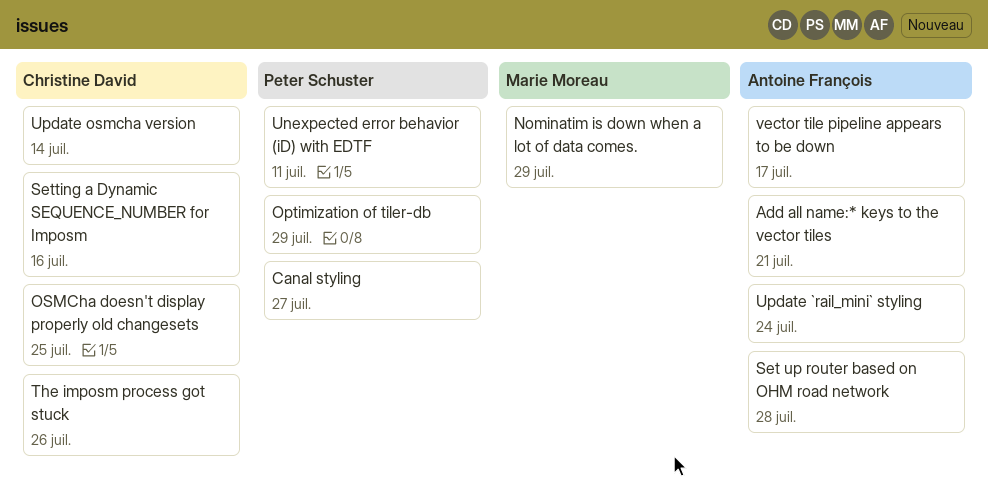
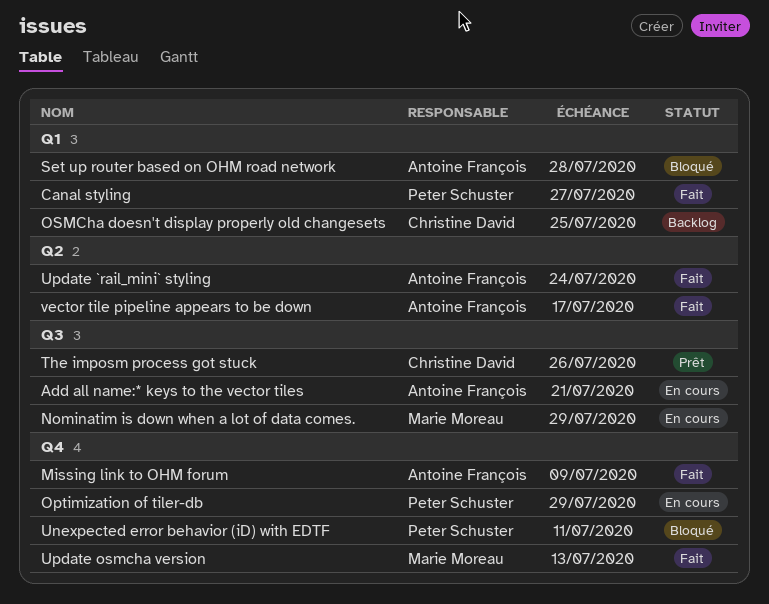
Missing link to OHM forum: none -> present
Setting a Dynamic SEQUENCE_NUMBER for Imposm: present -> none
Update osmcha version, owner: Christine David -> Marie Moreau
Update osmcha version, due: Jul 14 -> Jul 13

